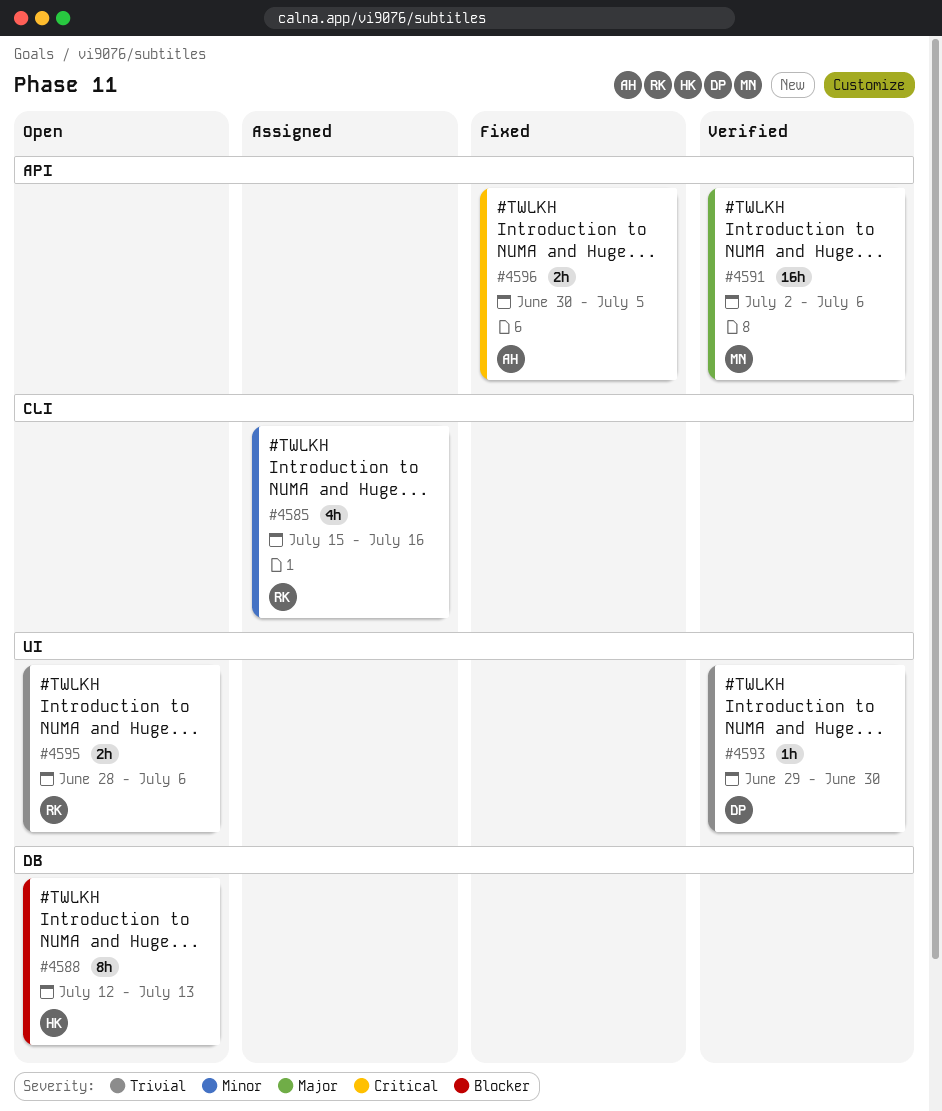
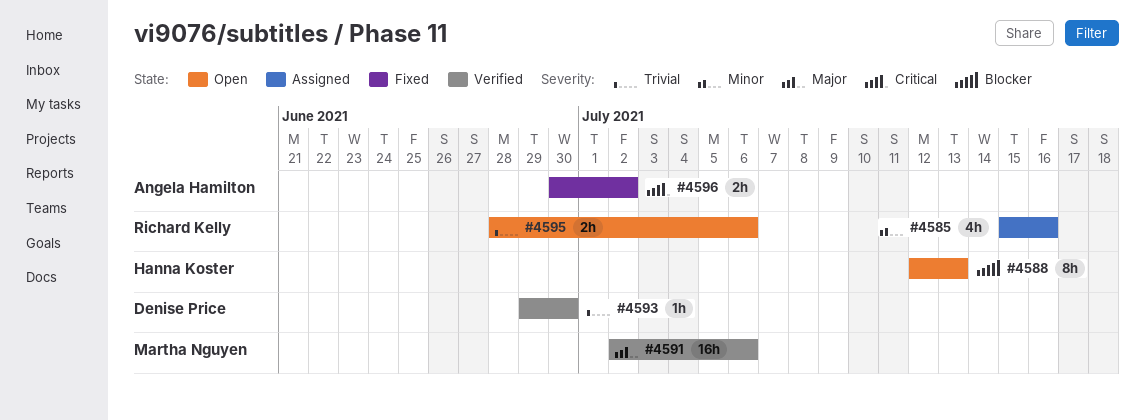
#4596, due: Jul 5 -> Jul 2

